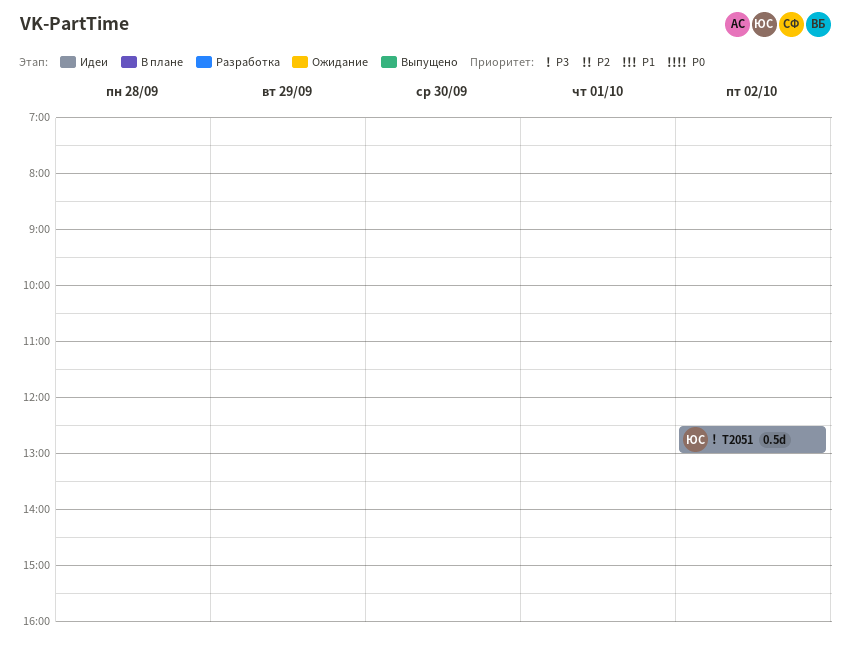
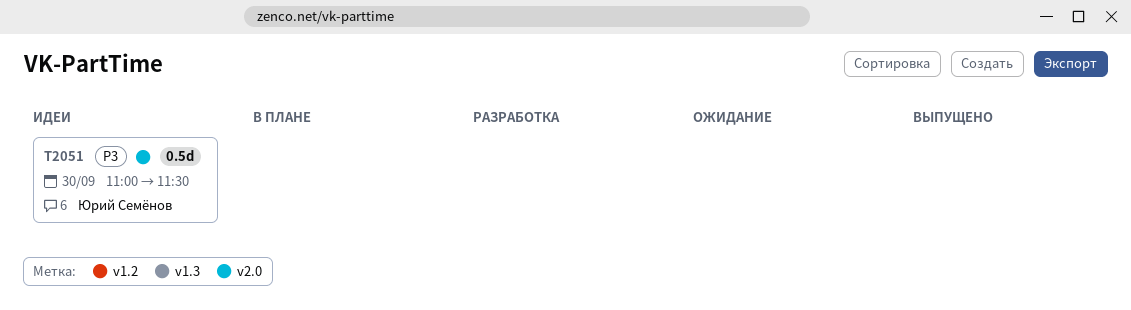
T2051, day: Oct 2 -> Sep 30
T2051, begins: 12:30 -> 11:00
T2051, ends: 13:00 -> 11:30

